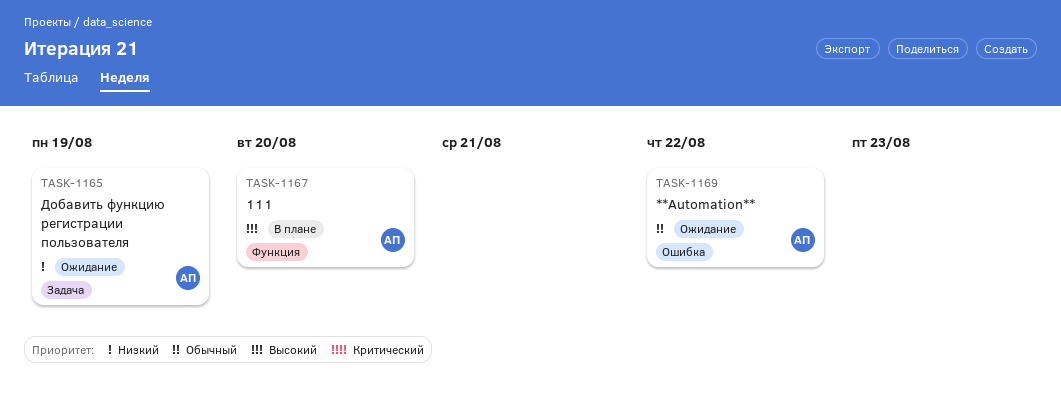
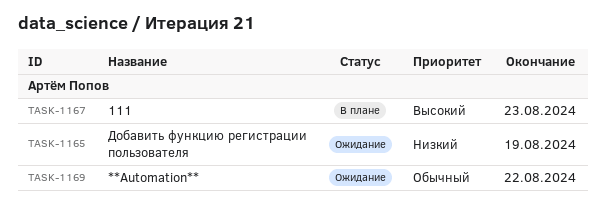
TASK-1167, due: Aug 20 -> Aug 23

